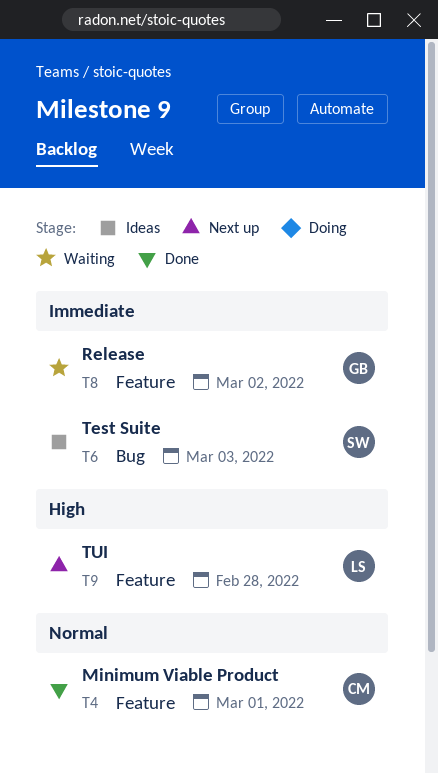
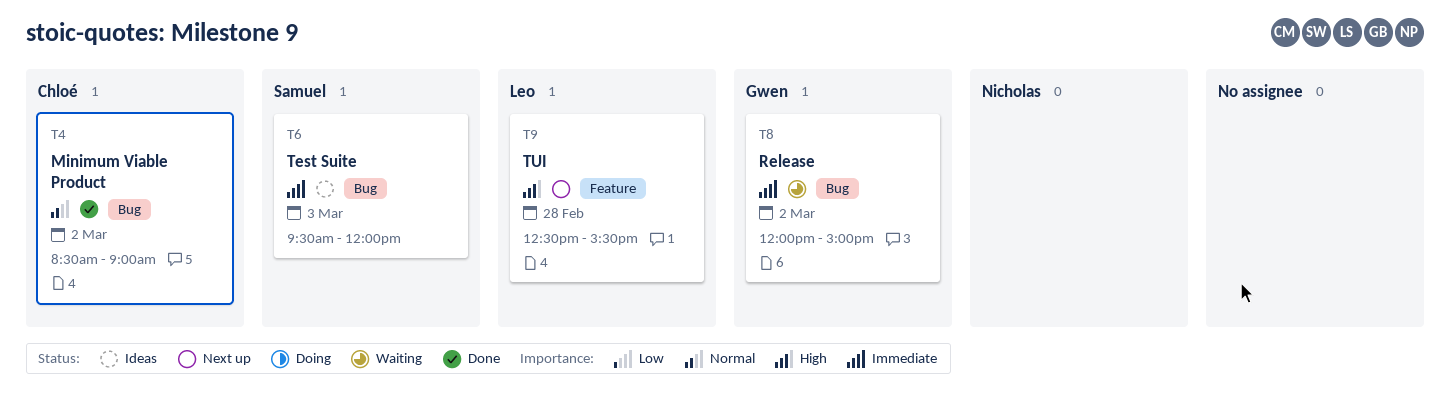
T4, label: Feature -> Bug
T4, day: Mar 1 -> Mar 2
T8, label: Feature -> Bug

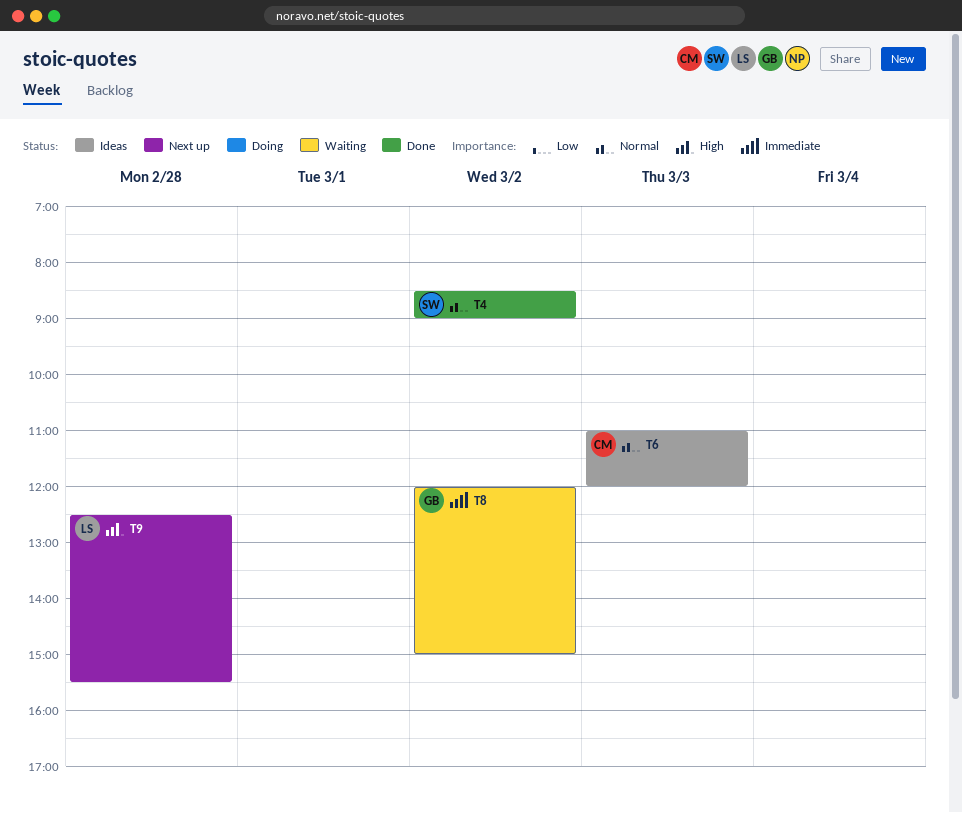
T4, owner: Chloé -> Samuel
T6, owner: Samuel -> Chloé
T6, priority: Immediate -> Normal
T6, begins: 09:30 -> 11:00

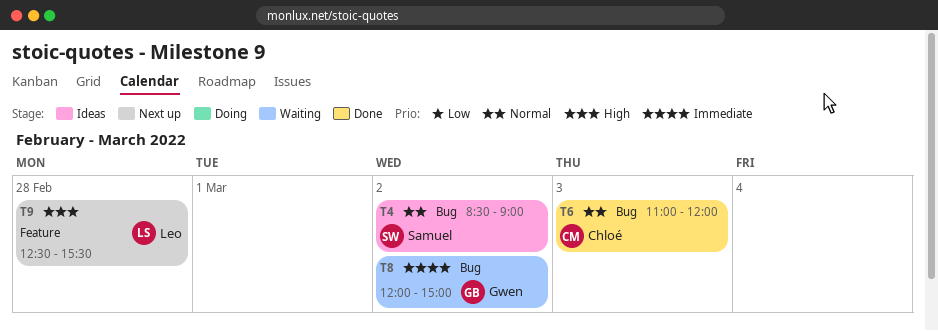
T4, status: Done -> Ideas
T6, status: Ideas -> Done

